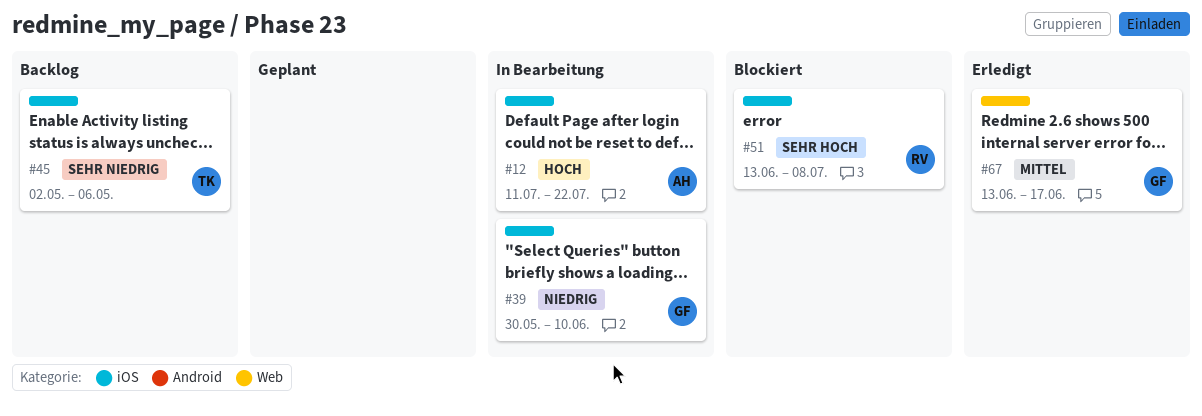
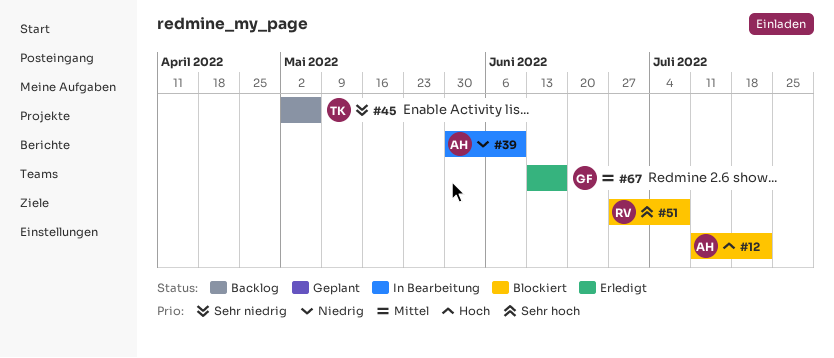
#12, status: In Bearbeitung -> Blockiert
#39, owner: GF -> AH
#51, start: Jun 13 -> Jun 27

